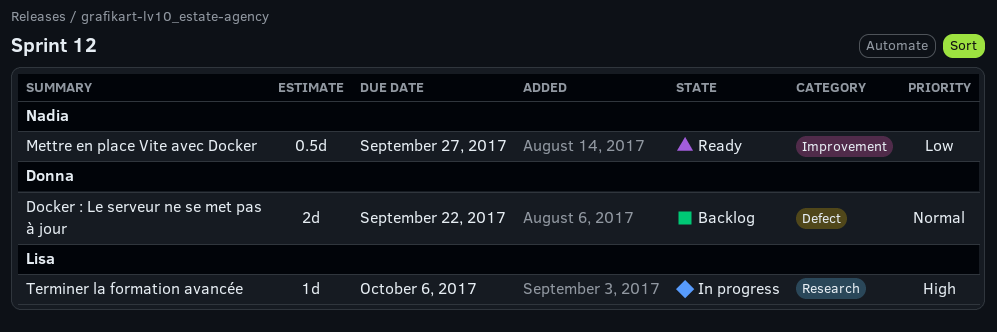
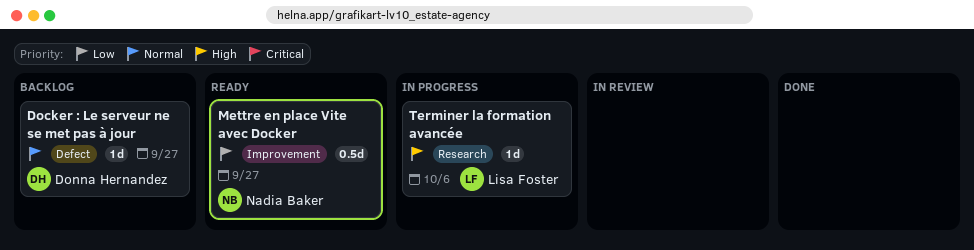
Docker : Le serveur ne se met pas à jour, estimate: 2d -> 1d
Docker : Le serveur ne se met pas à jour, due: Sep 22 -> Sep 27

